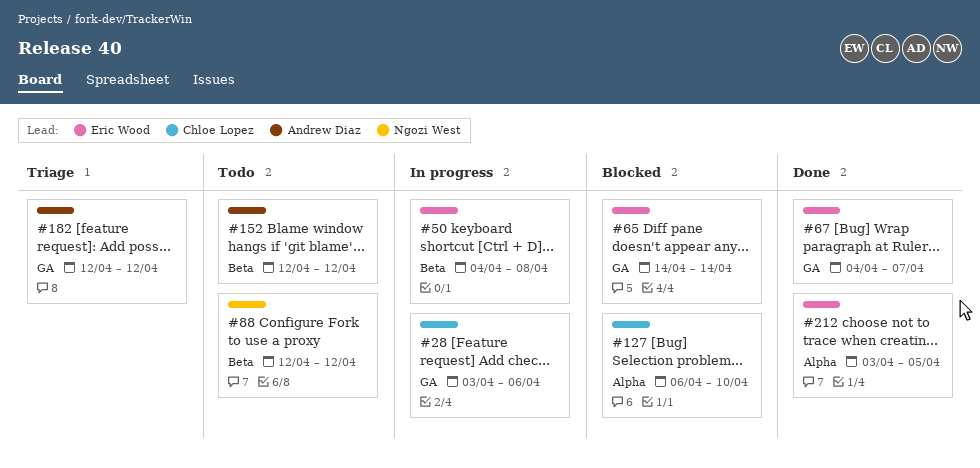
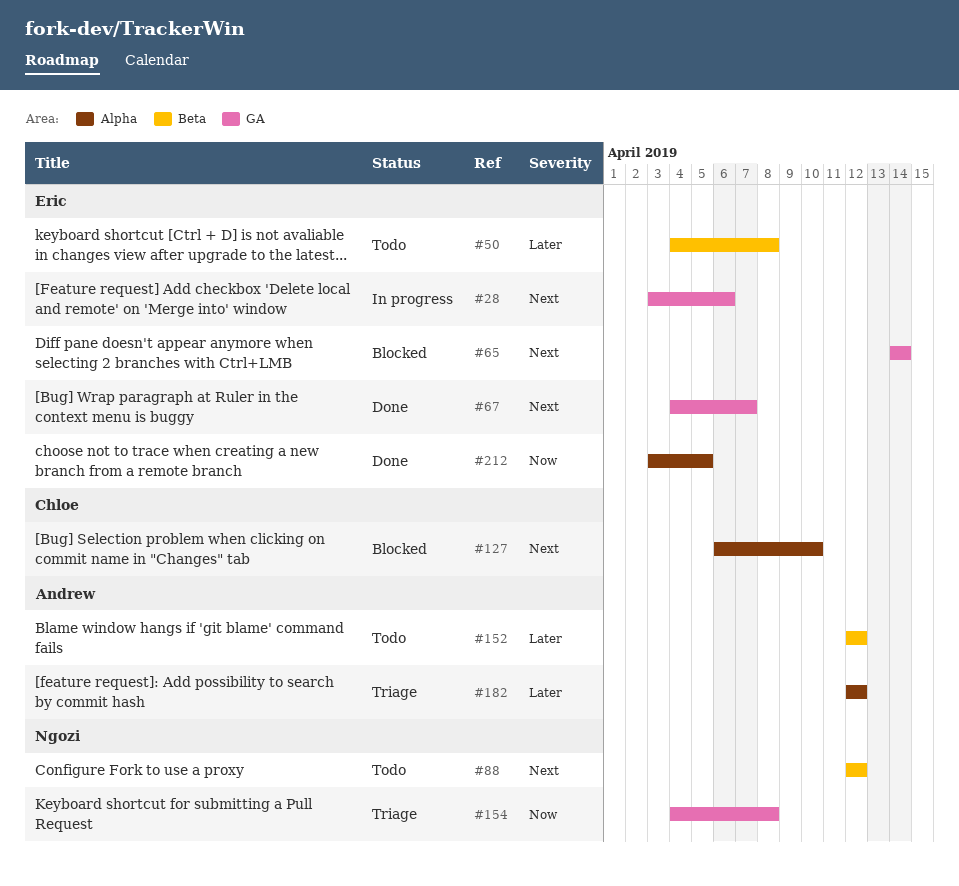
#28, owner: Chloe Lopez -> Eric Wood
#50, status: In progress -> Todo
#154: none -> present
#182, label: GA -> Alpha

